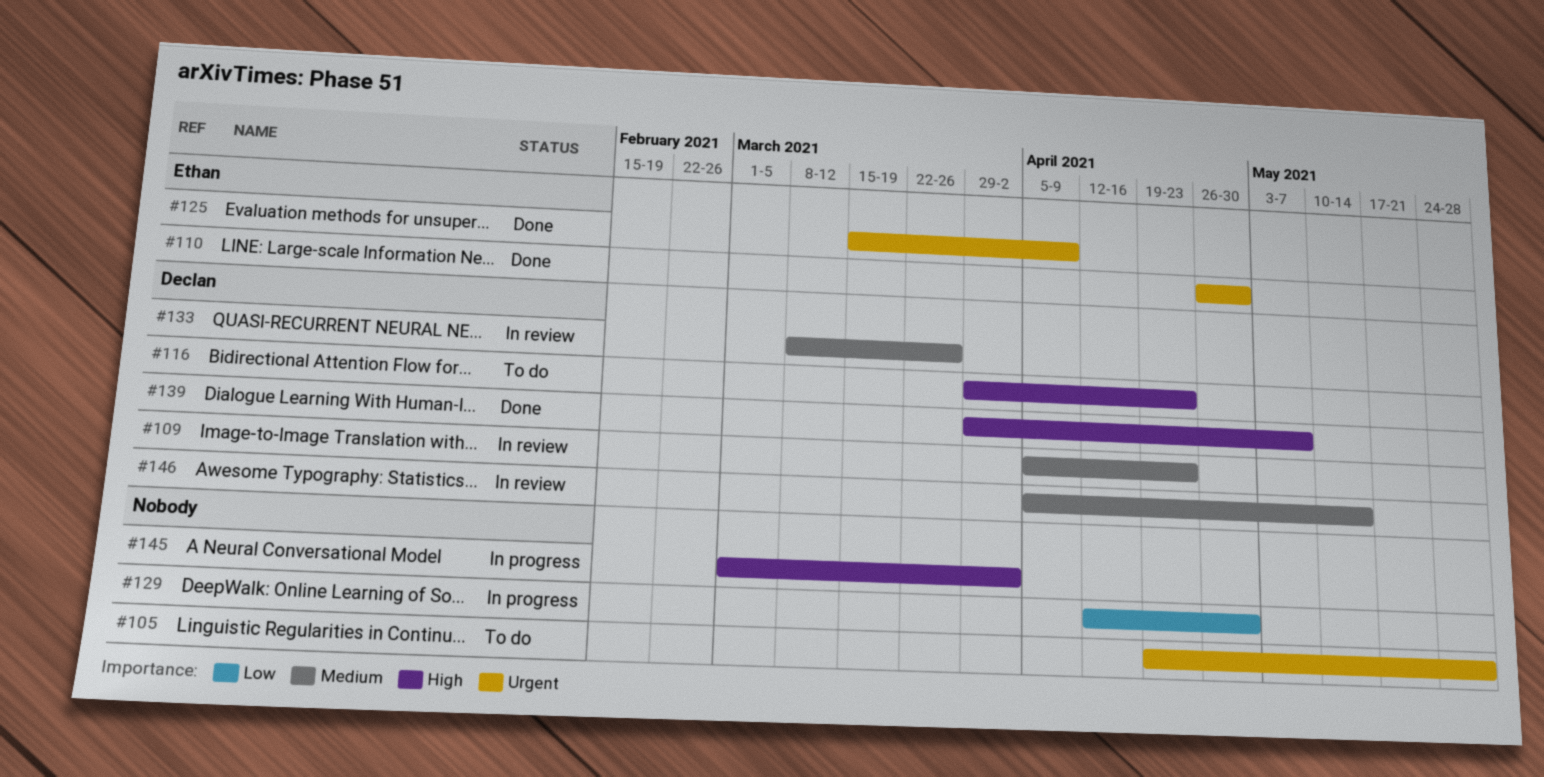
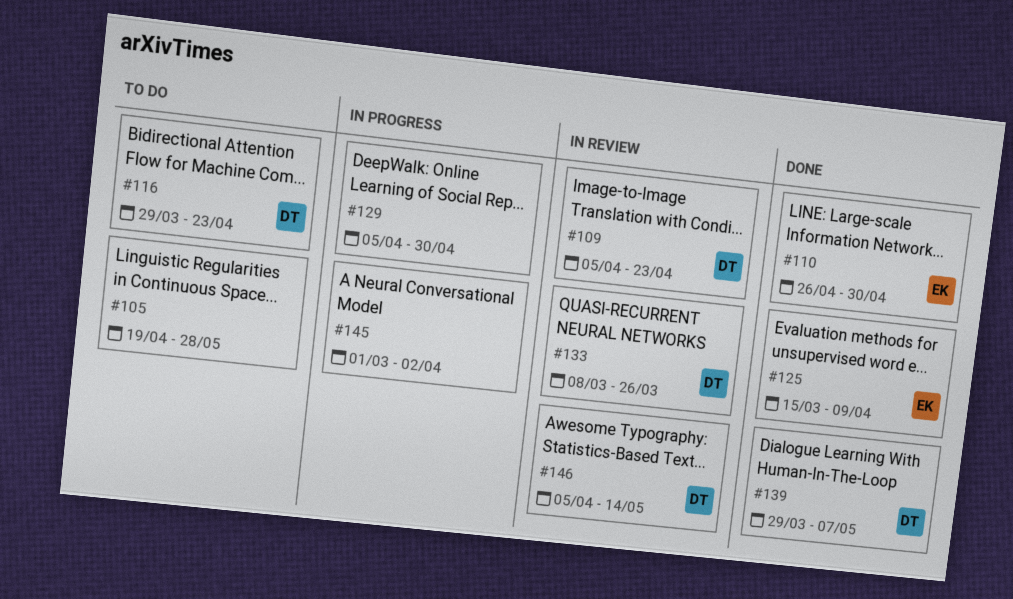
#129, start: Apr 12 -> Apr 5

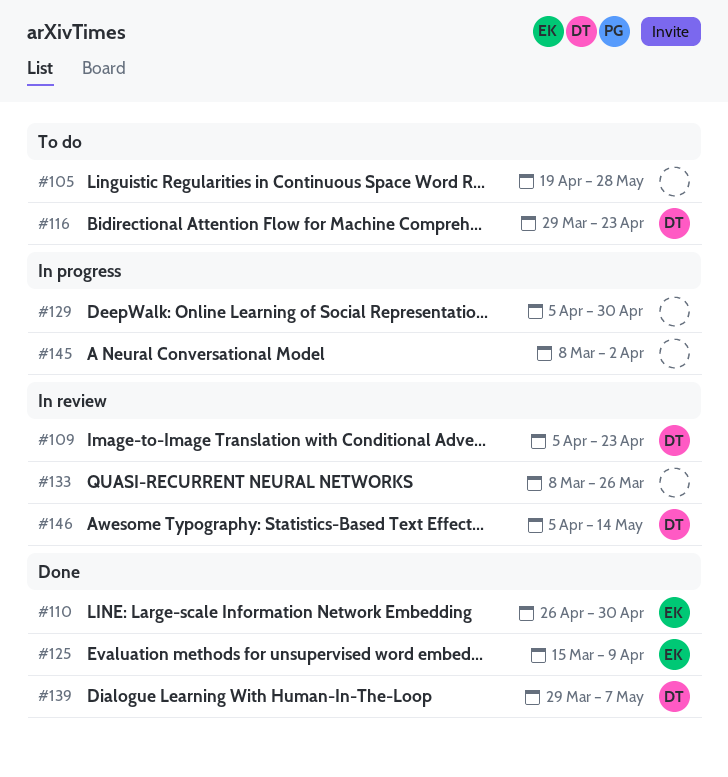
#133, owner: DT -> none
#145, start: Mar 1 -> Mar 8

